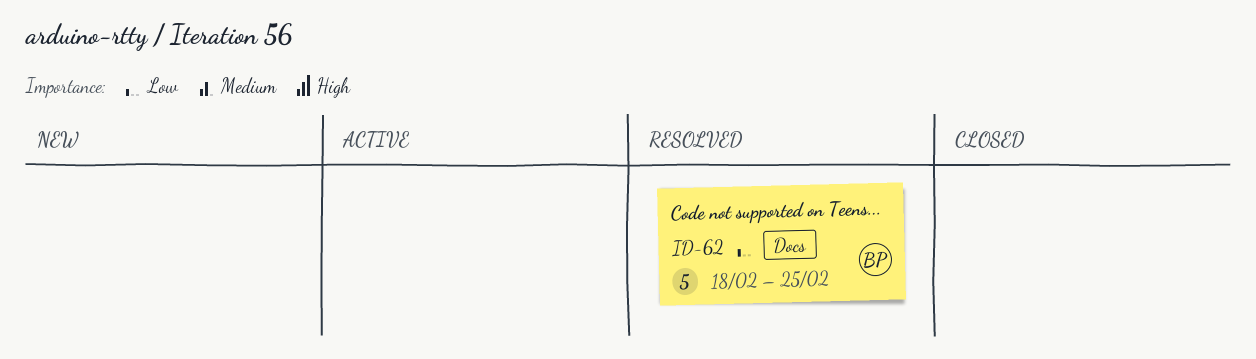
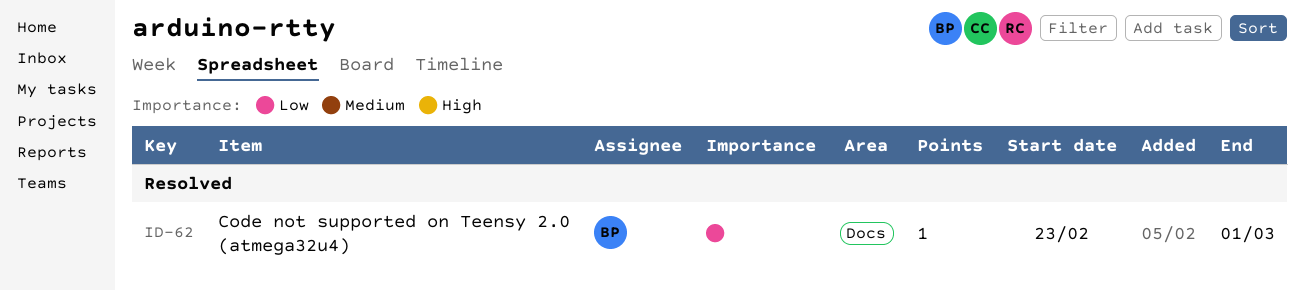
ID-62, estimate: 5 -> 1
ID-62, start: Feb 18 -> Feb 23
ID-62, due: Feb 25 -> Mar 1

